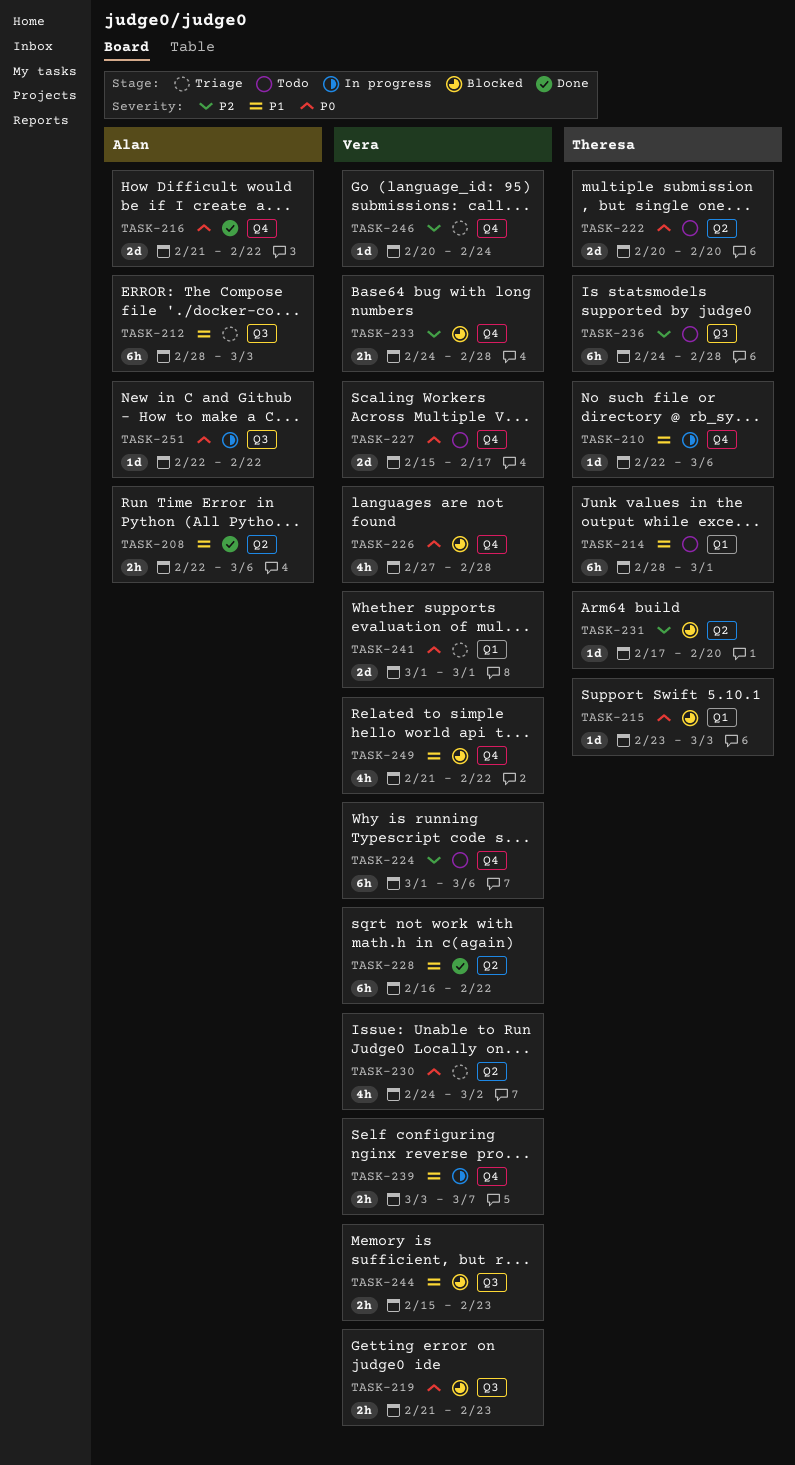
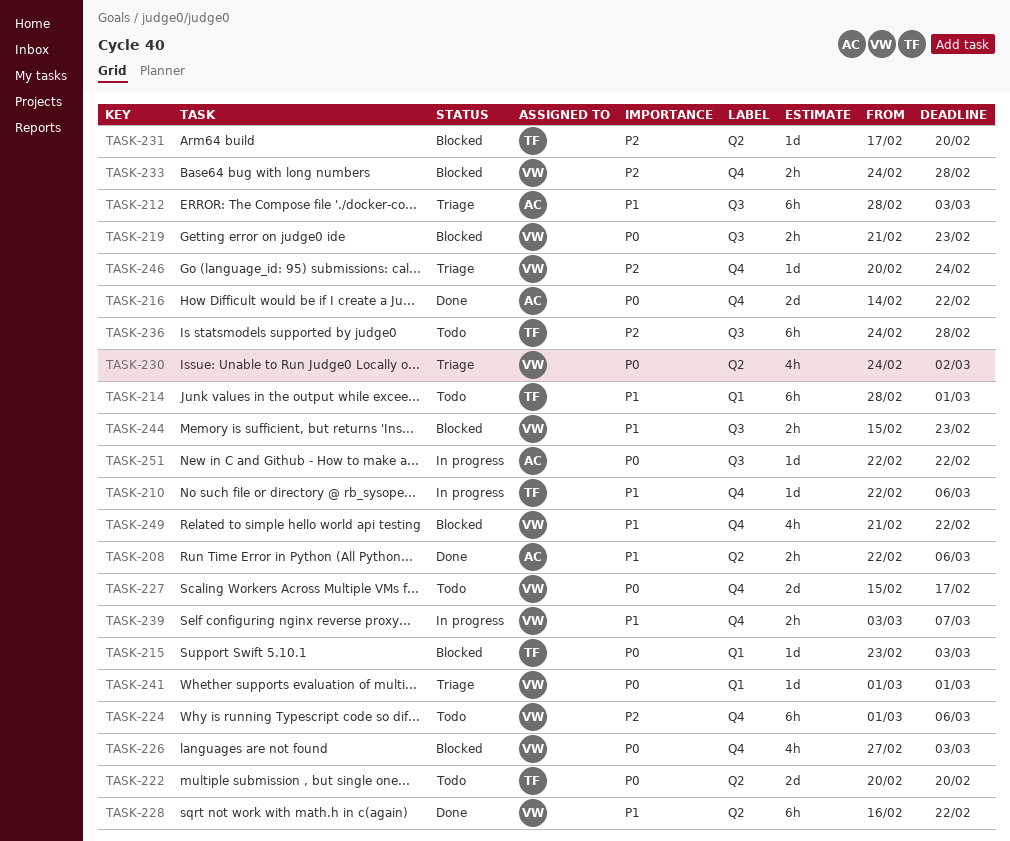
TASK-216, start: Feb 21 -> Feb 14
TASK-226, due: Feb 28 -> Mar 3
TASK-241, estimate: 2d -> 1d

